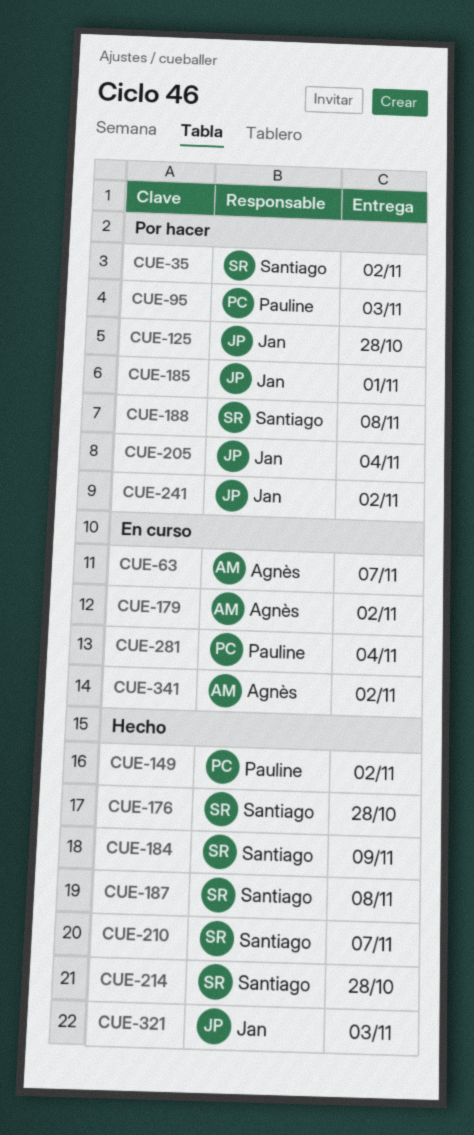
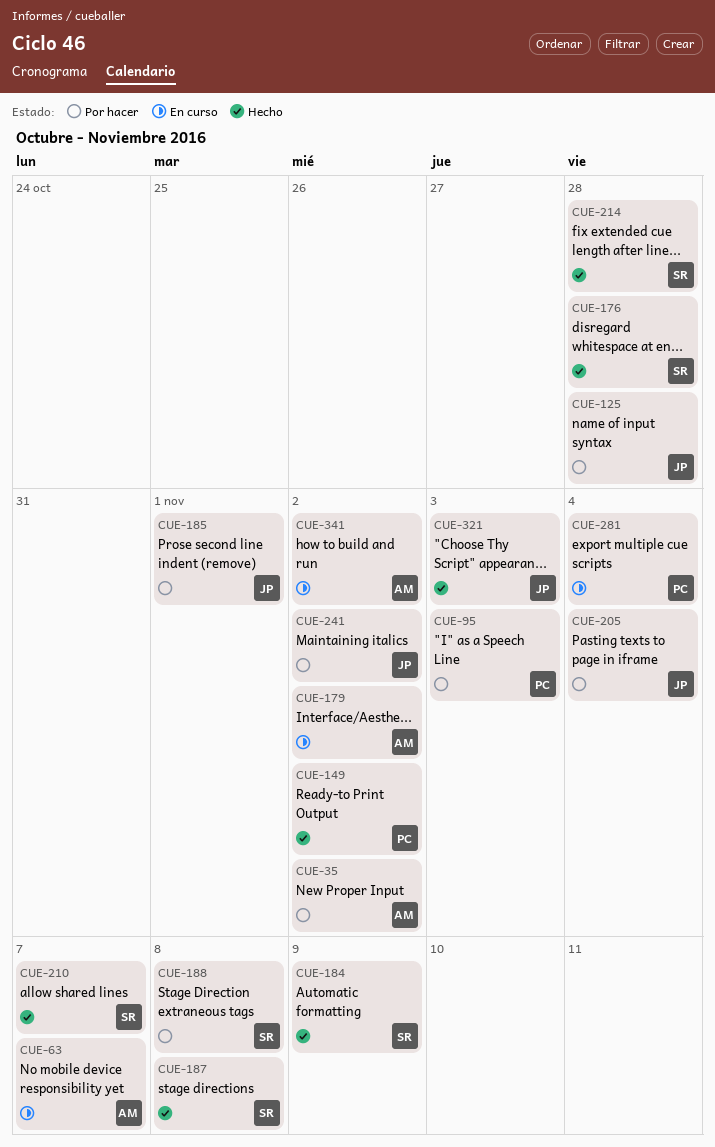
CUE-35, owner: Santiago -> Agnès

